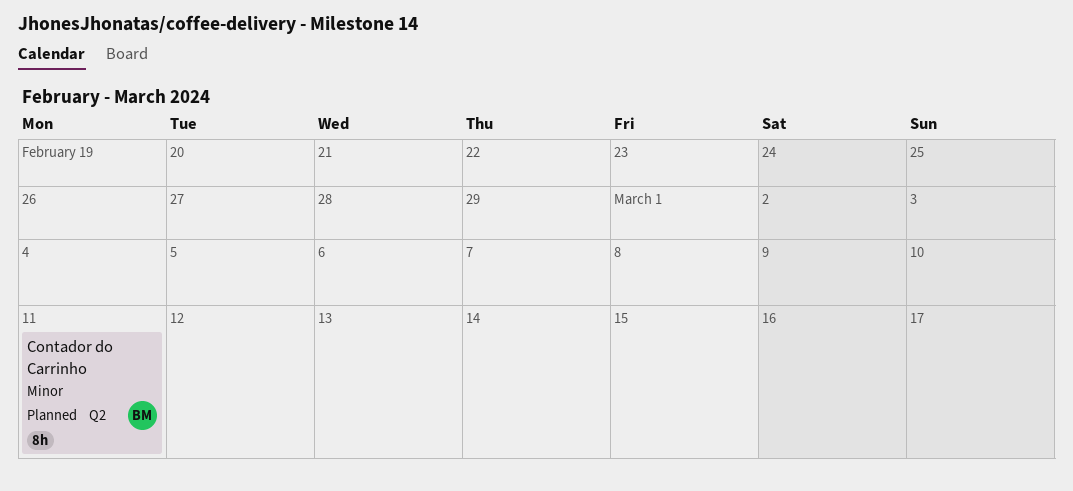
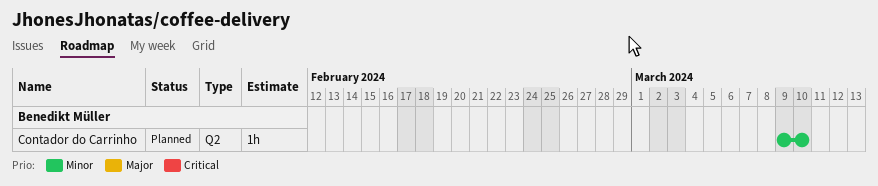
Contador do Carrinho, estimate: 8h -> 1h
Contador do Carrinho, due: Mar 11 -> Mar 10

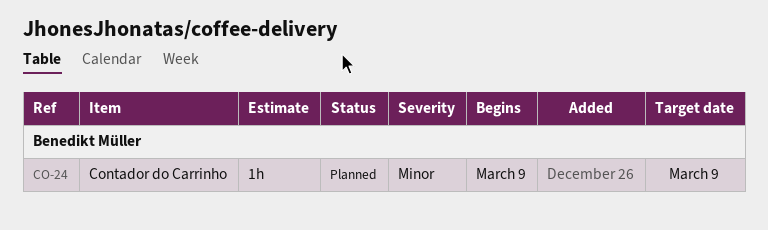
Contador do Carrinho, due: Mar 10 -> Mar 9

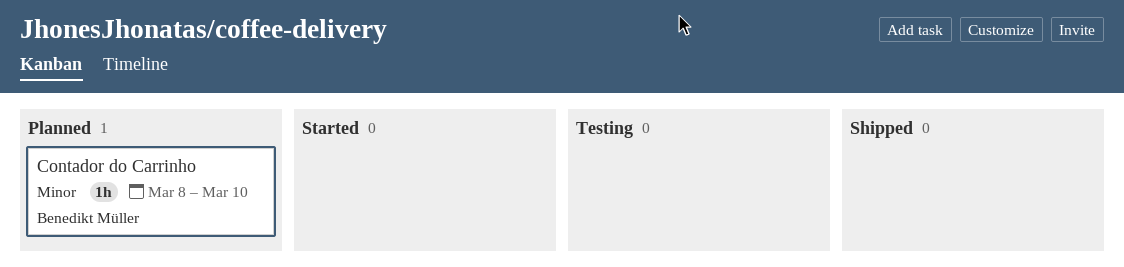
Contador do Carrinho, start: Mar 9 -> Mar 8
Contador do Carrinho, due: Mar 9 -> Mar 10

